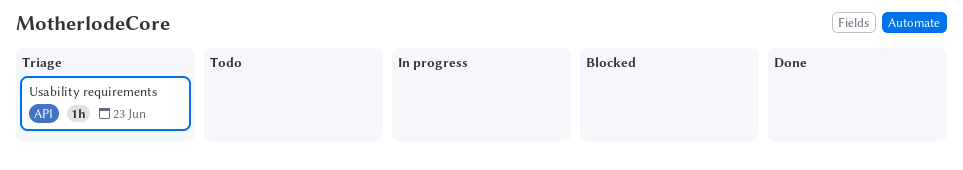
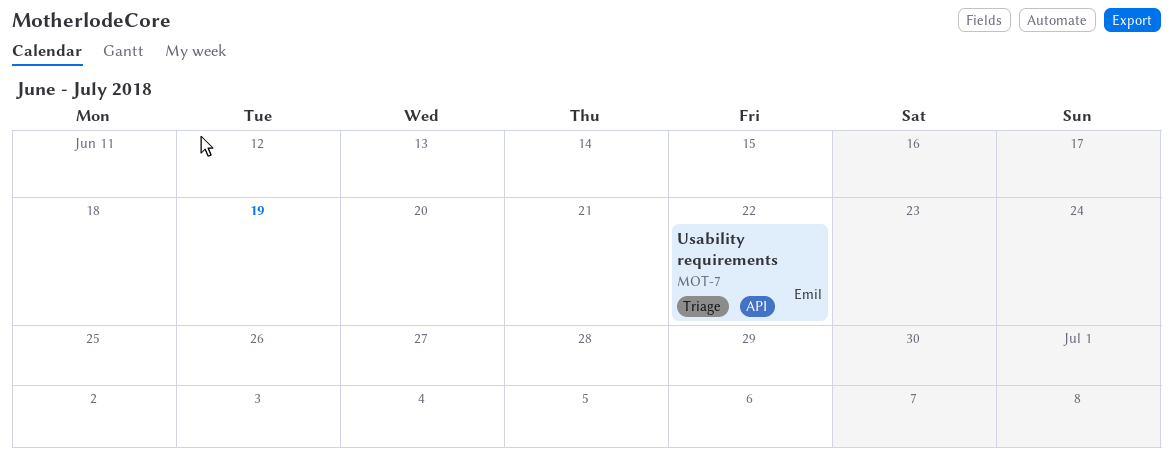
Usability requirements, due: Jun 23 -> Jun 22

